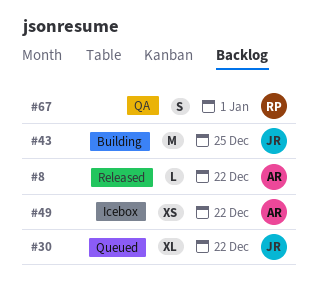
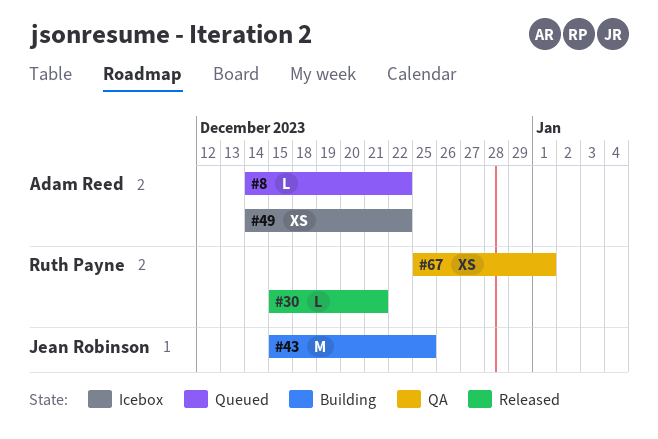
#8, status: Released -> Queued
#30, status: Queued -> Released
#30, owner: Jean Robinson -> Ruth Payne
#30, estimate: XL -> L
#30, due: Dec 22 -> Dec 21
#67, estimate: S -> XS

